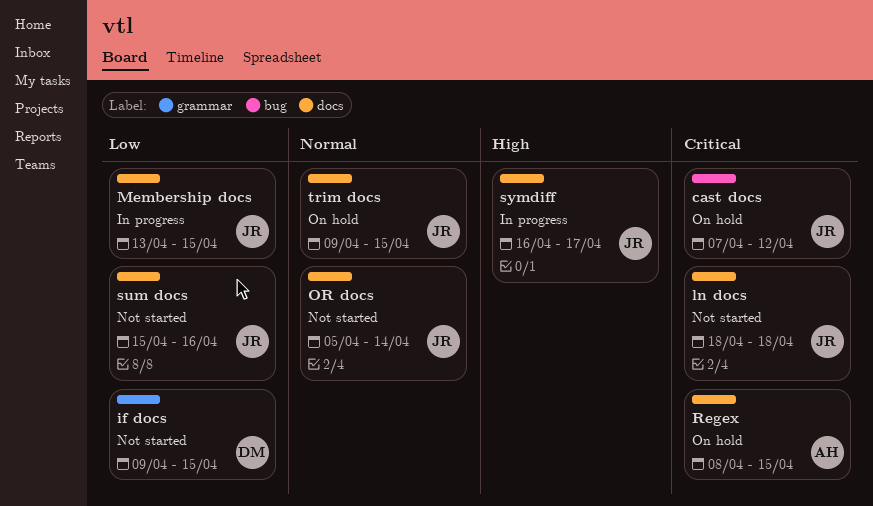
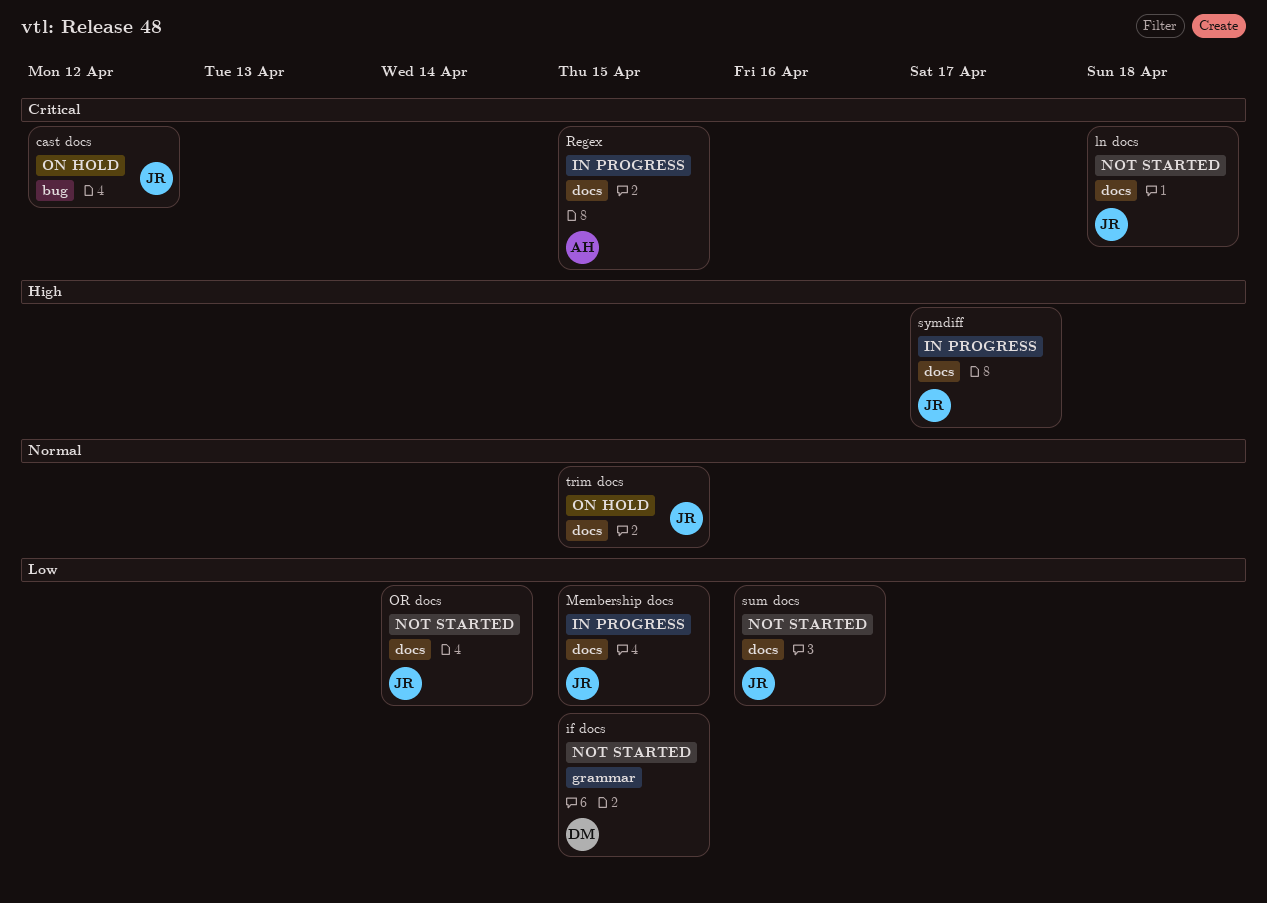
OR docs, priority: Normal -> Low
Regex, status: On hold -> In progress

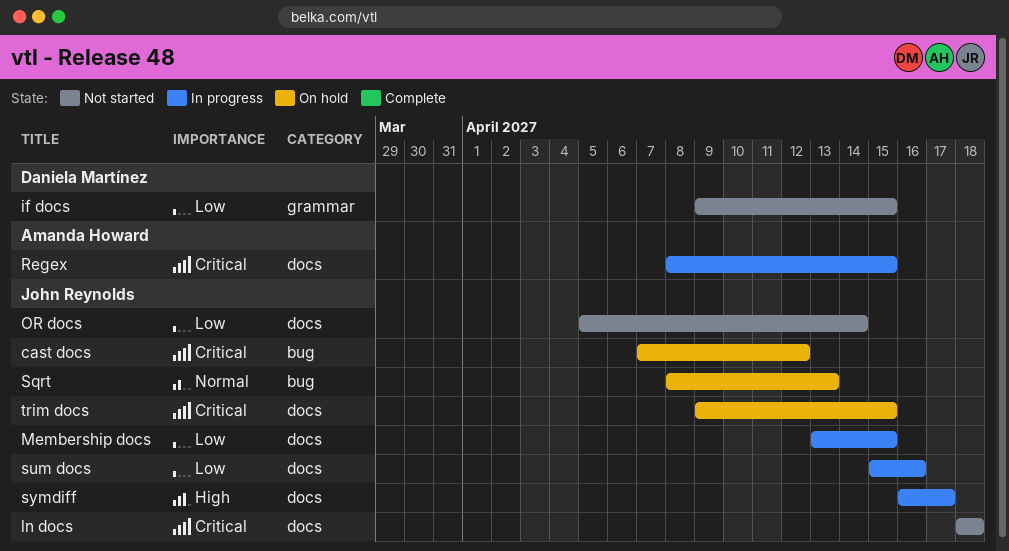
Sqrt: none -> present
sum docs, status: Not started -> In progress
trim docs, priority: Normal -> Critical

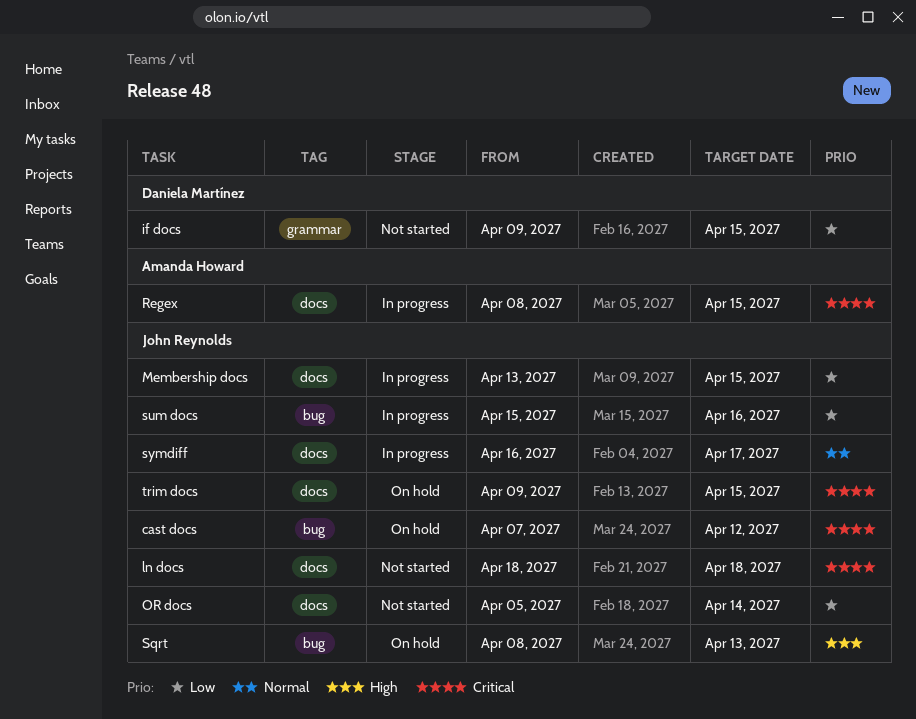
Sqrt, priority: Normal -> High
sum docs, label: docs -> bug
symdiff, priority: High -> Normal

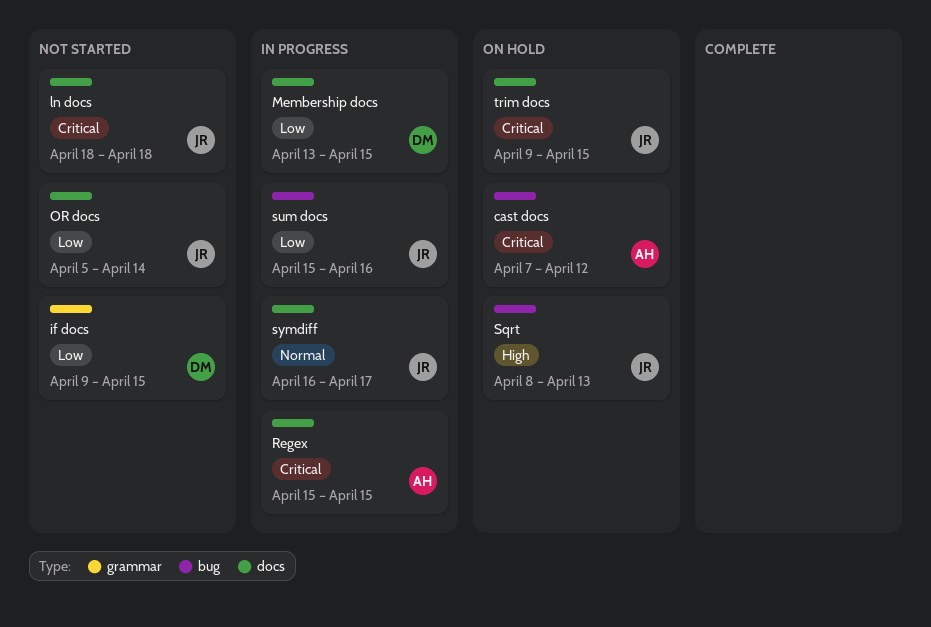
cast docs, owner: John Reynolds -> Amanda Howard
Membership docs, owner: John Reynolds -> Daniela Martínez
Regex, start: Apr 8 -> Apr 15

